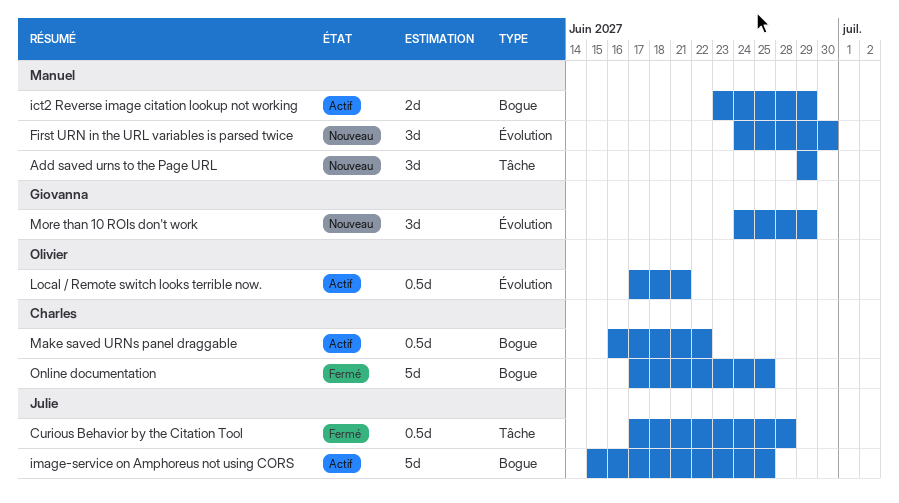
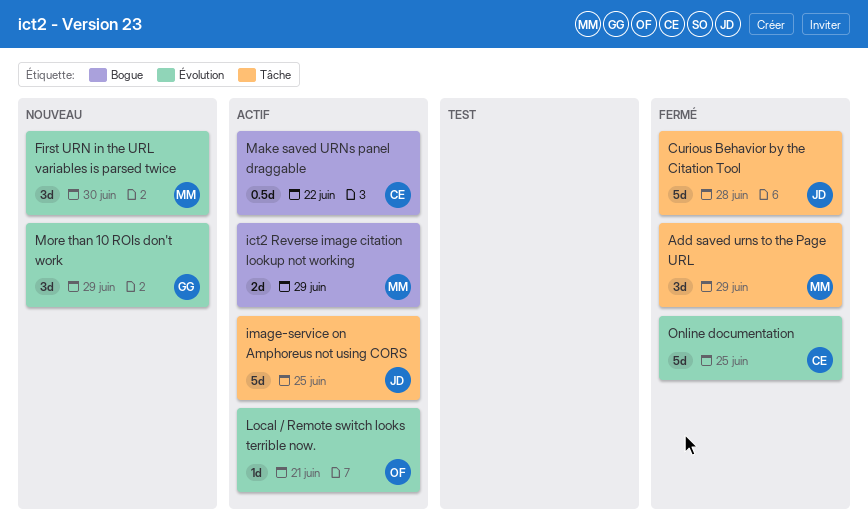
Add saved urns to the Page URL, status: Nouveau -> Fermé
Curious Behavior by the Citation Tool, estimate: 0.5d -> 5d
image-service on Amphoreus not using CORS, label: Bogue -> Tâche
Local / Remote switch looks terrible now., estimate: 0.5d -> 1d
Online documentation, label: Bogue -> Évolution

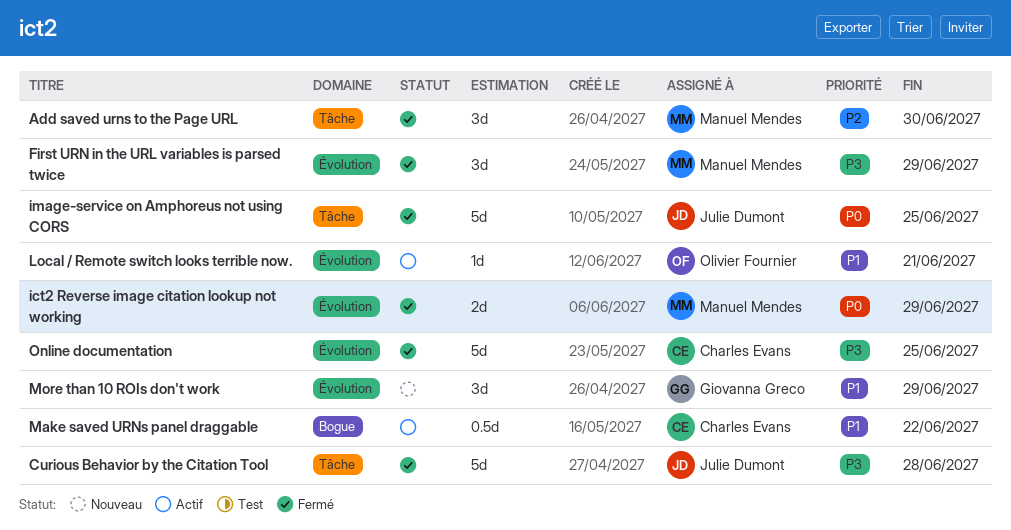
Add saved urns to the Page URL, due: Jun 29 -> Jun 30
First URN in the URL variables is parsed twice, status: Nouveau -> Fermé
First URN in the URL variables is parsed twice, due: Jun 30 -> Jun 29
ict2 Reverse image citation lookup not working, status: Actif -> Fermé
ict2 Reverse image citation lookup not working, label: Bogue -> Évolution
image-service on Amphoreus not using CORS, status: Actif -> Fermé

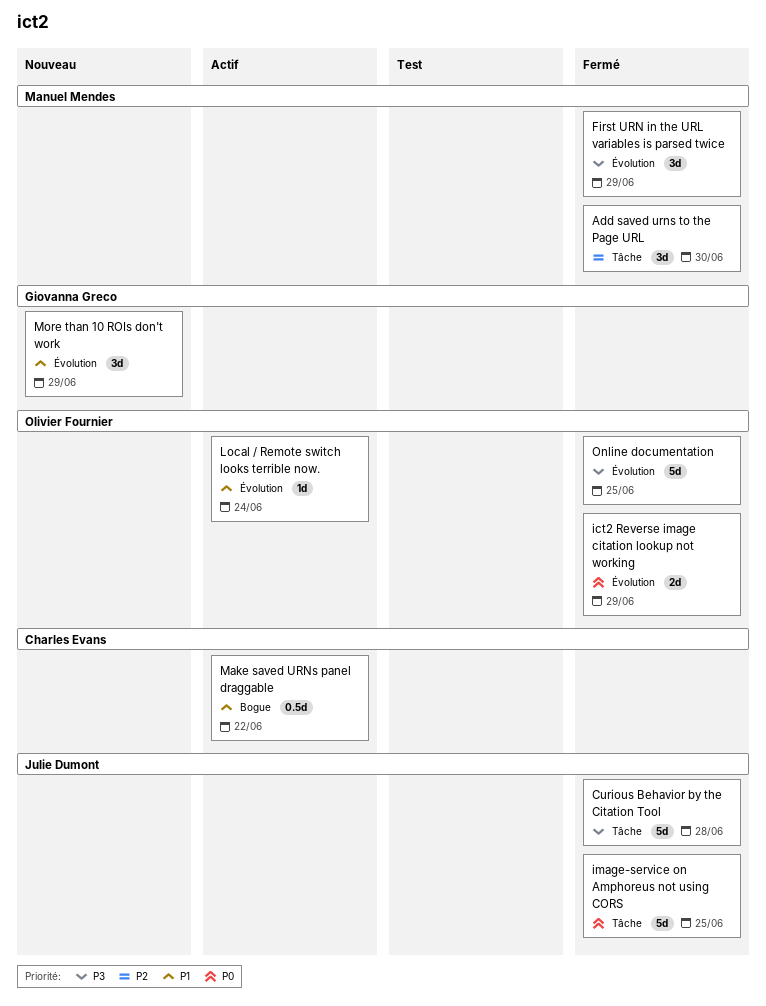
ict2 Reverse image citation lookup not working, owner: Manuel Mendes -> Olivier Fournier
Local / Remote switch looks terrible now., due: Jun 21 -> Jun 24
Online documentation, owner: Charles Evans -> Olivier Fournier

